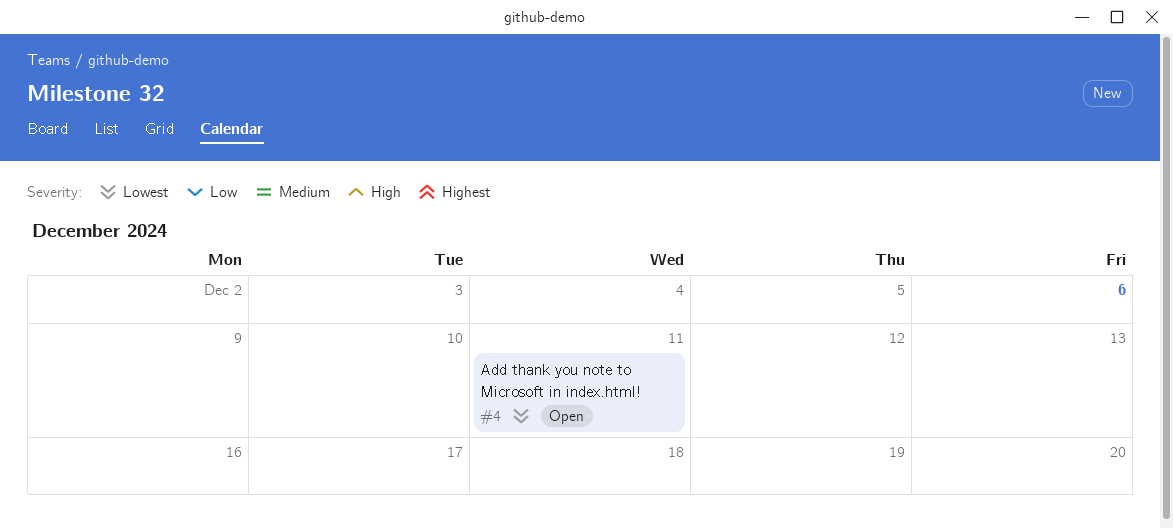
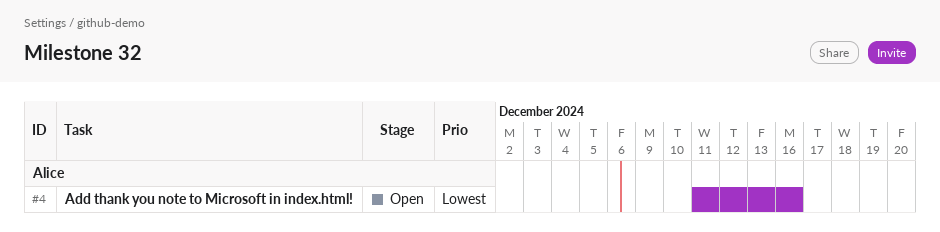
#4, due: Dec 11 -> Dec 16

